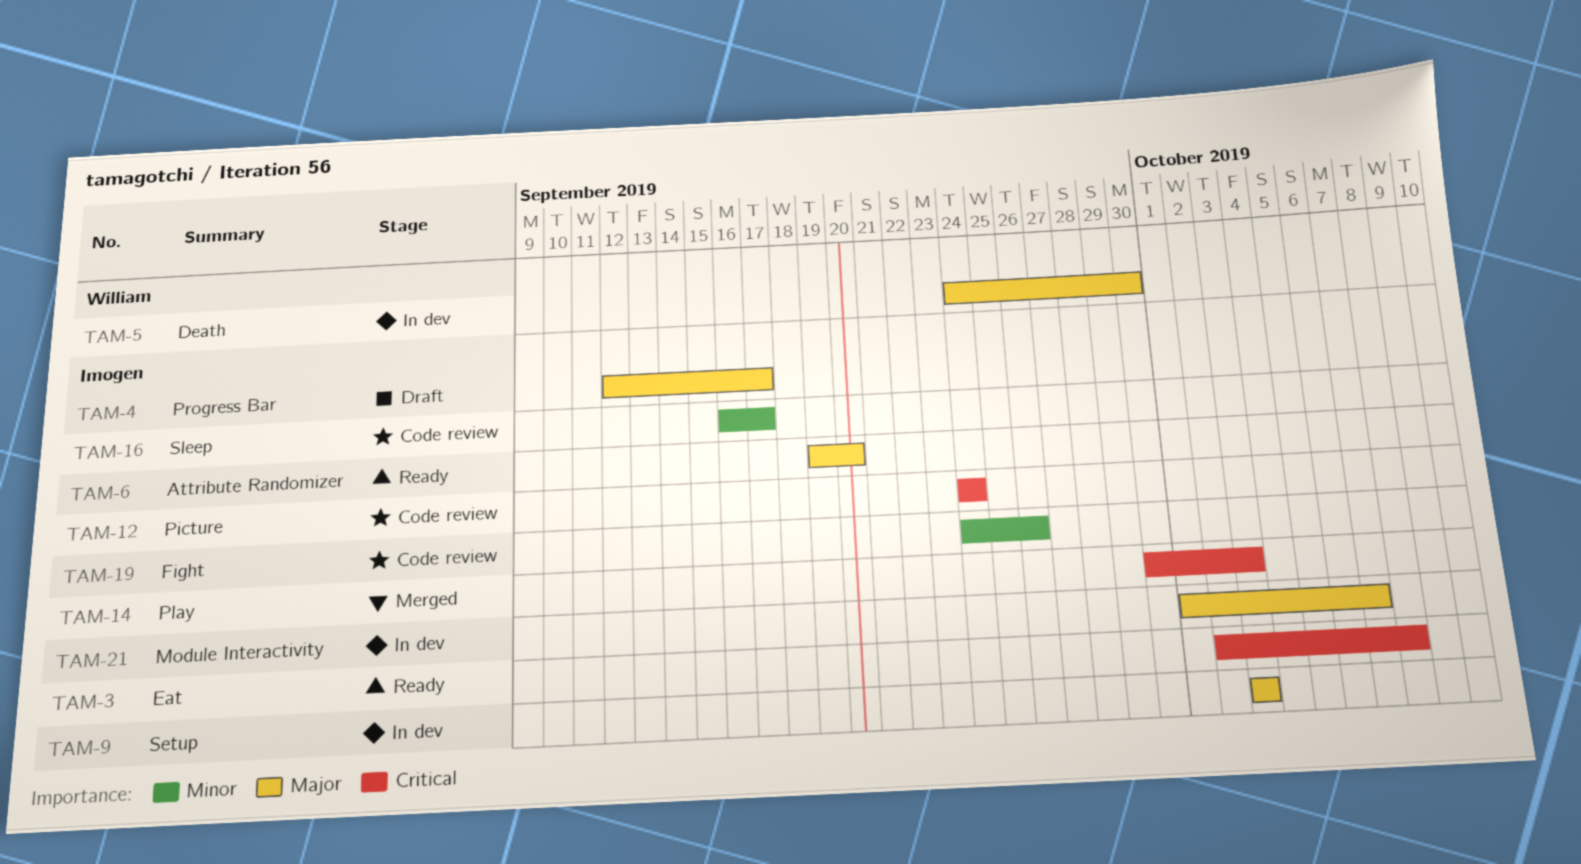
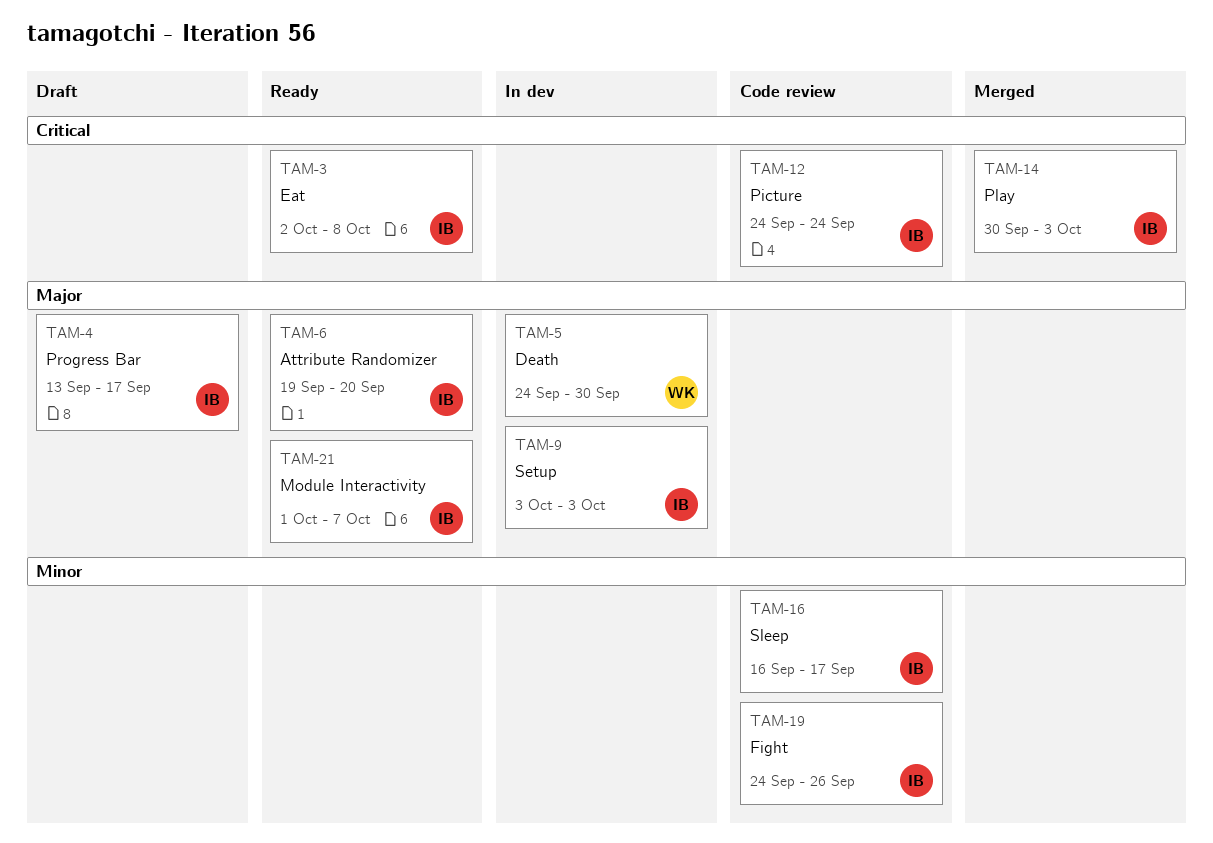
TAM-4, start: Sep 12 -> Sep 13
TAM-21, status: In dev -> Ready

